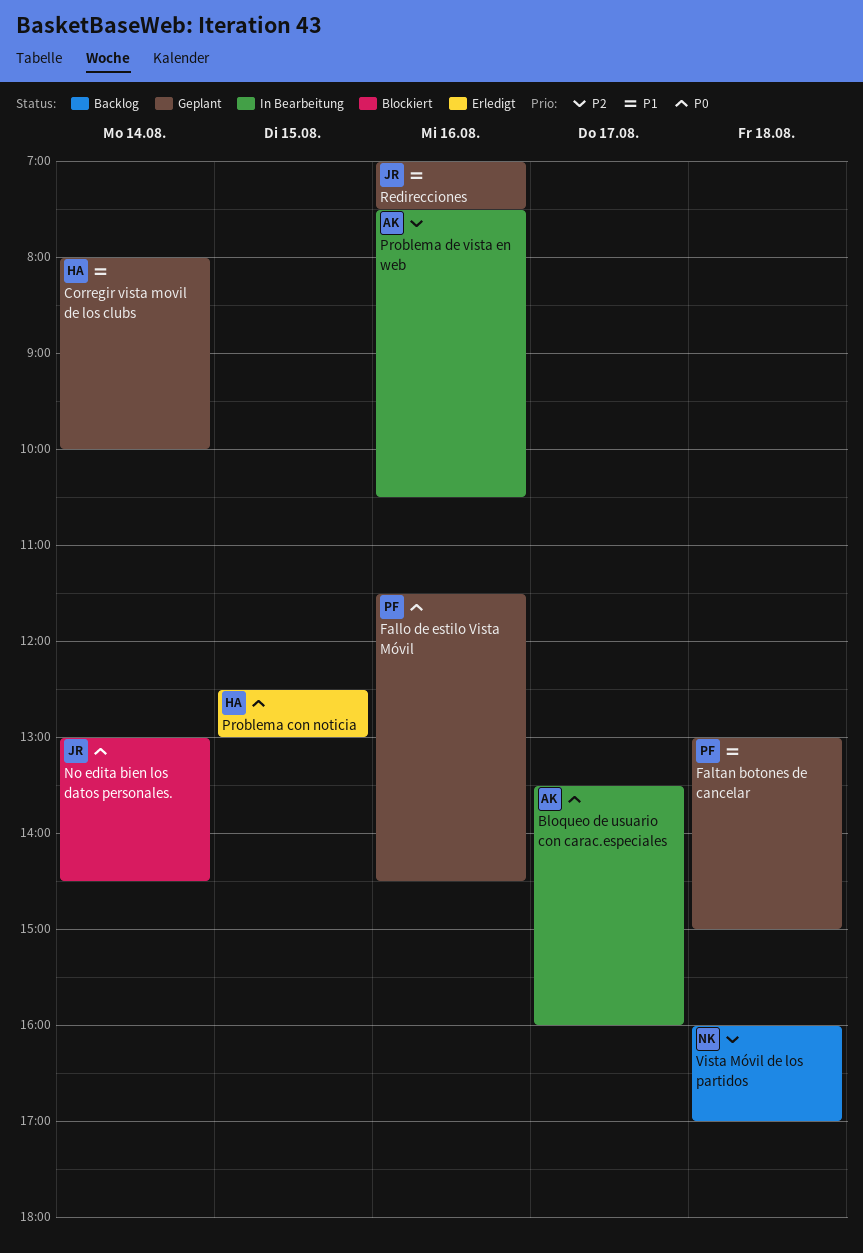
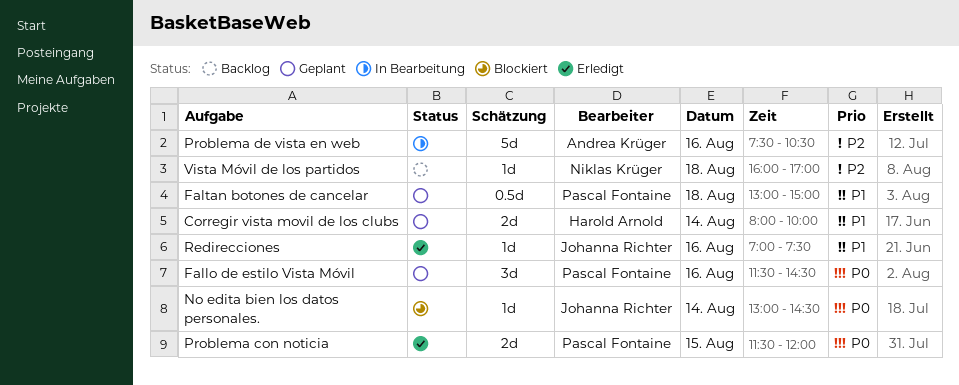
Bloqueo de usuario con carac.especiales: present -> none
Problema con noticia, owner: Harold Arnold -> Pascal Fontaine
Problema con noticia, begins: 12:30 -> 11:30
Problema con noticia, ends: 13:00 -> 12:00
Redirecciones, status: Geplant -> Erledigt

